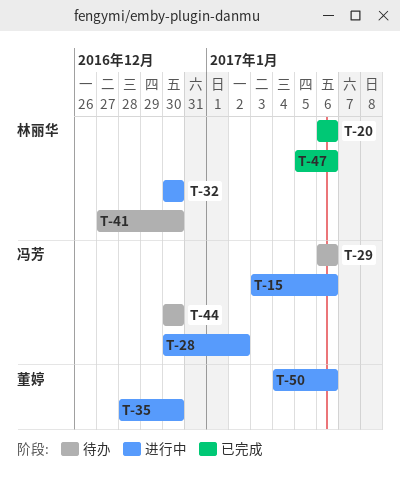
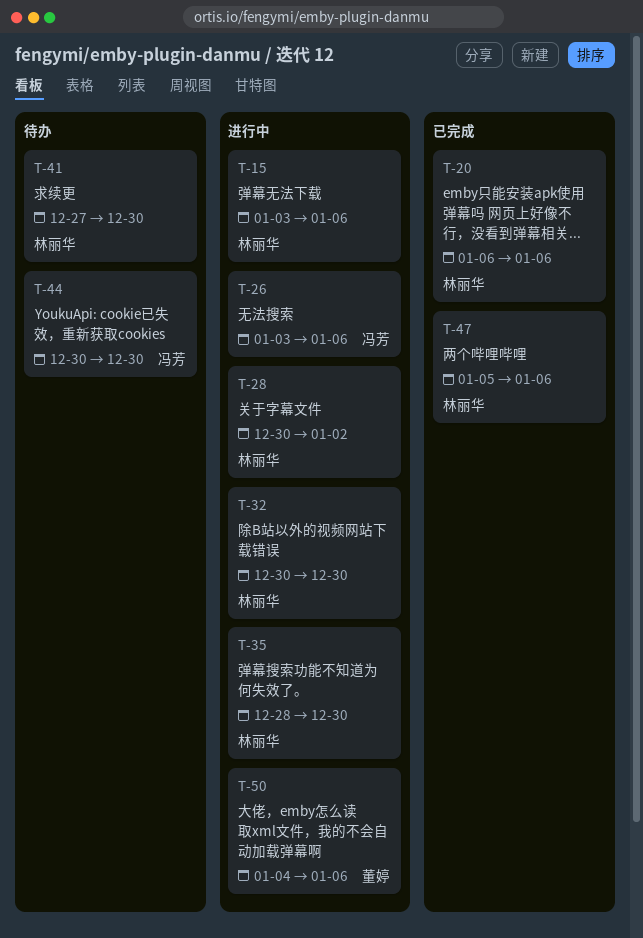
T-15, owner: 冯芳 -> 林丽华
T-26: none -> present
T-28, owner: 冯芳 -> 林丽华
T-29: present -> none
T-35, owner: 董婷 -> 林丽华

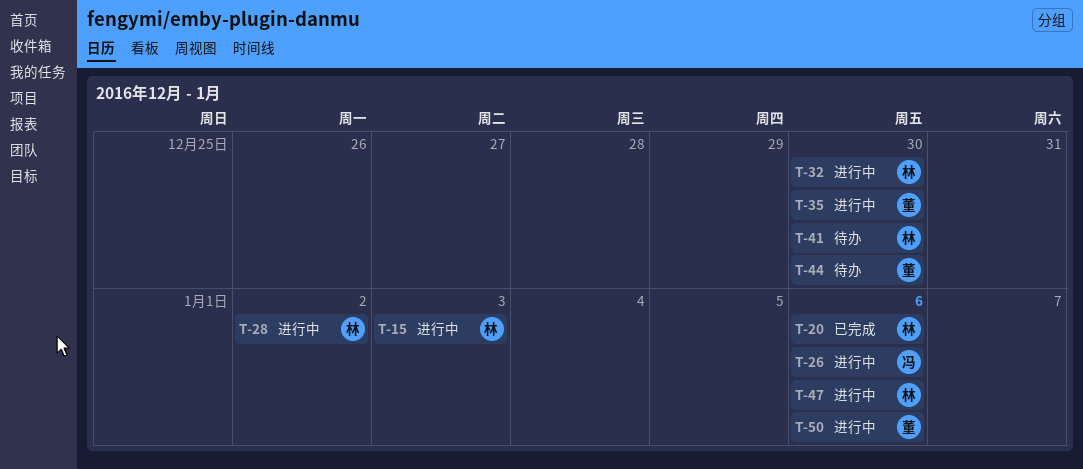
T-15, due: Jan 6 -> Jan 3
T-35, owner: 林丽华 -> 董婷
T-44, owner: 冯芳 -> 董婷
T-47, status: 已完成 -> 进行中

